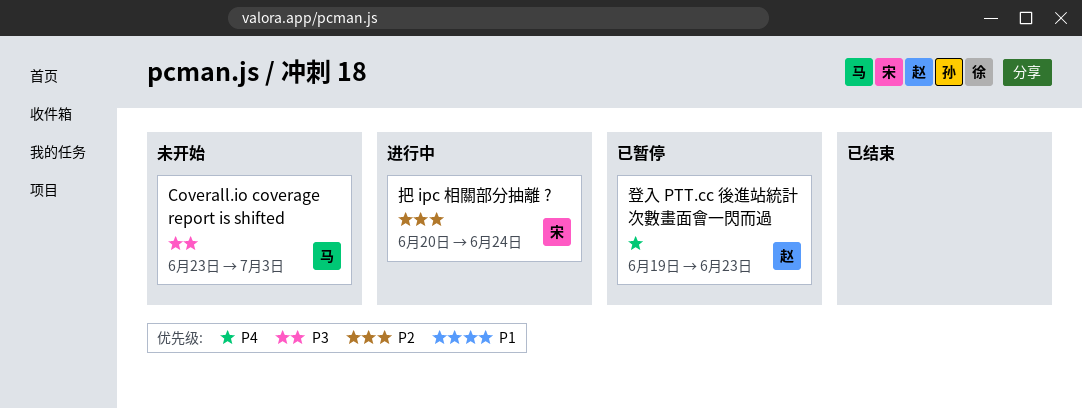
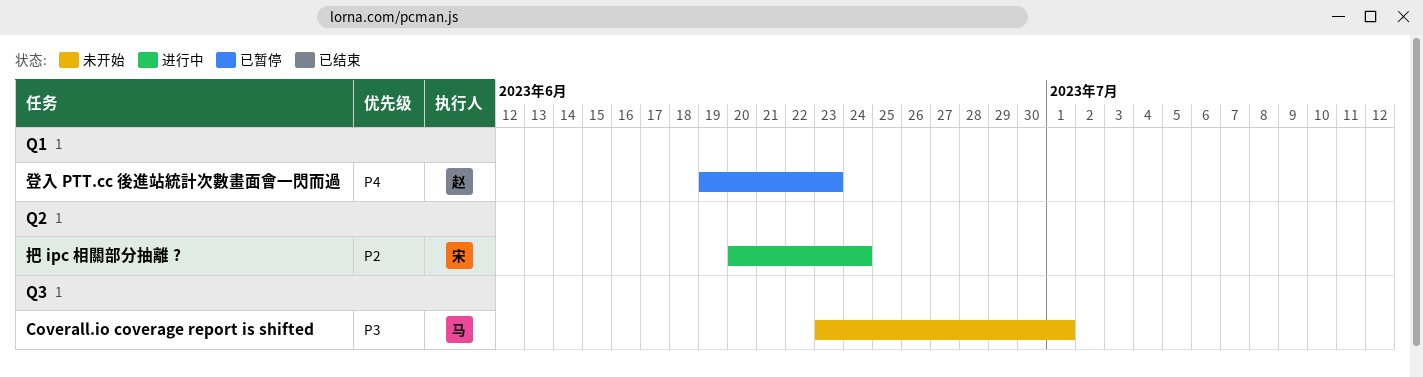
Coverall.io coverage report is shifted, due: Jul 3 -> Jul 1

